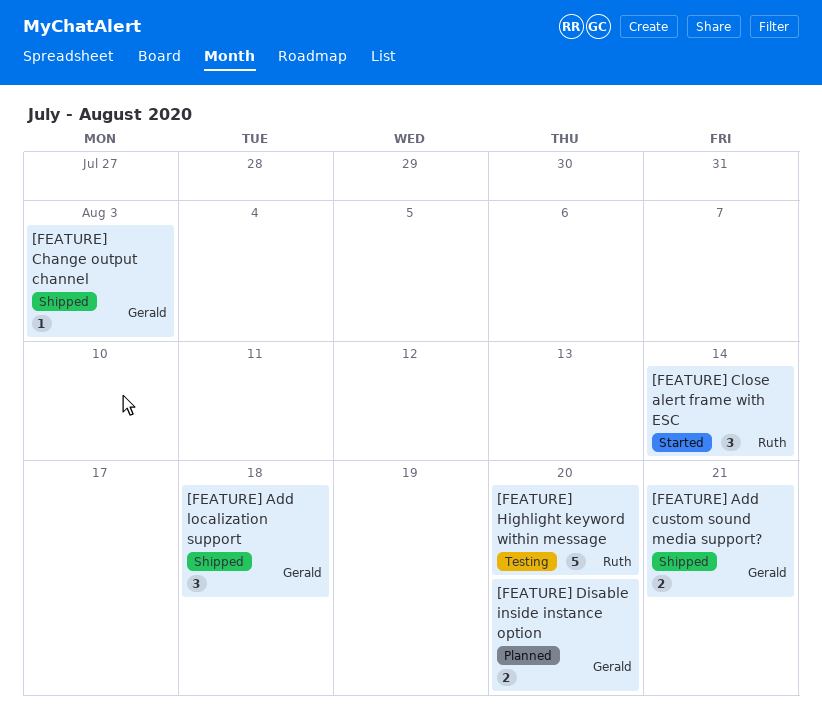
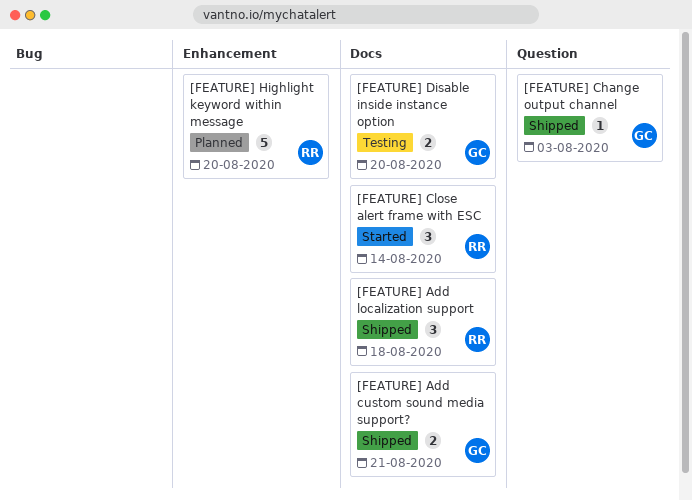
[FEATURE] Add localization support, owner: Gerald -> Ruth
[FEATURE] Disable inside instance option, status: Planned -> Testing
[FEATURE] Highlight keyword within message, status: Testing -> Planned

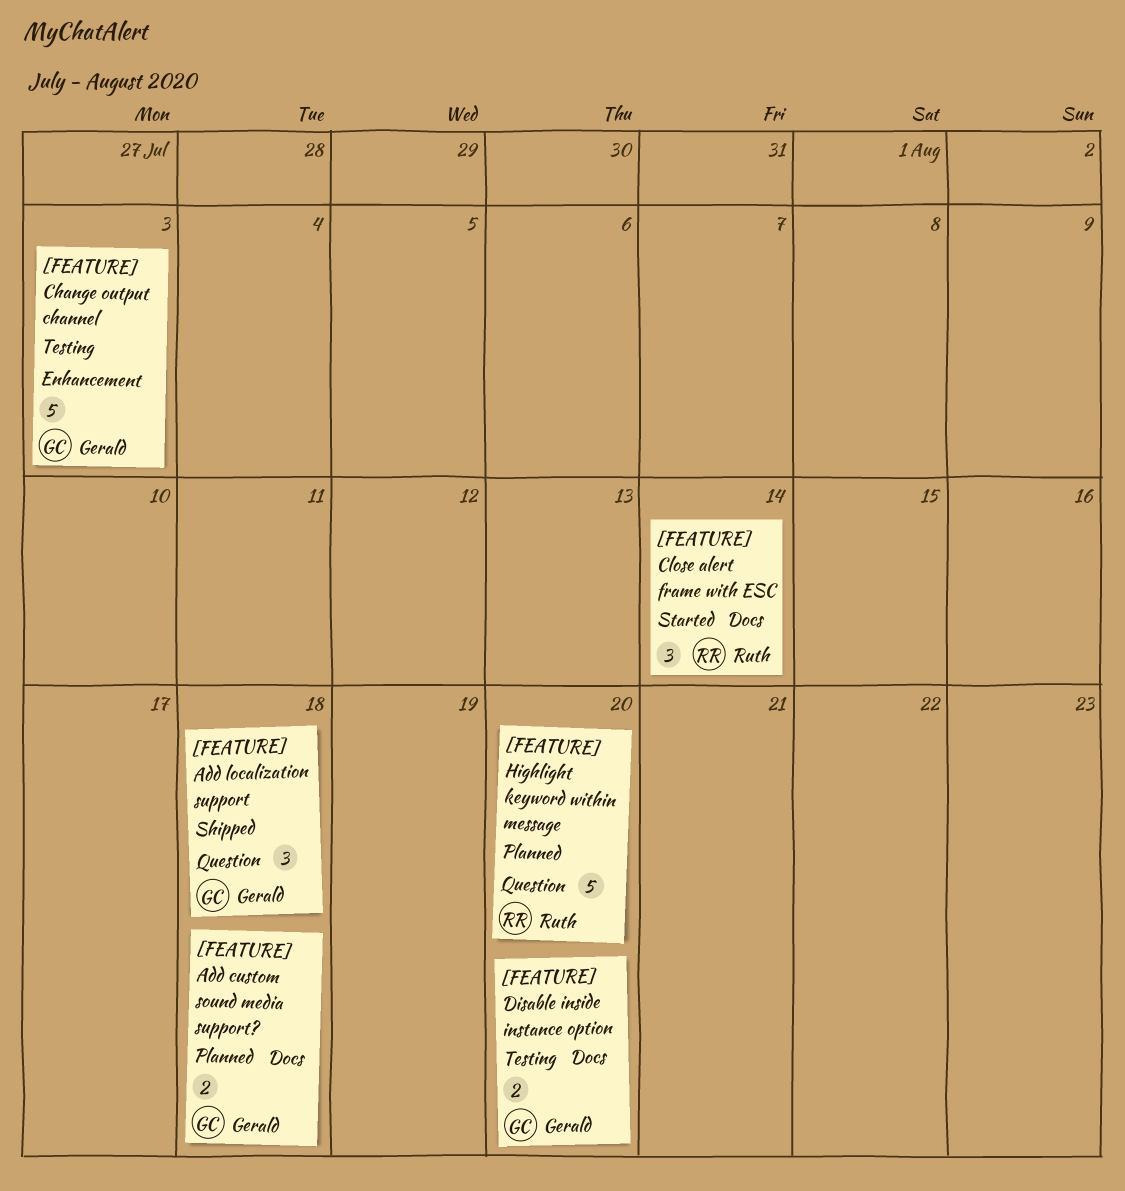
[FEATURE] Add custom sound media support?, status: Shipped -> Planned
[FEATURE] Add custom sound media support?, due: Aug 21 -> Aug 18
[FEATURE] Add localization support, owner: Ruth -> Gerald
[FEATURE] Add localization support, label: Docs -> Question
[FEATURE] Change output channel, status: Shipped -> Testing
[FEATURE] Change output channel, label: Question -> Enhancement
[FEATURE] Change output channel, estimate: 1 -> 5
[FEATURE] Highlight keyword within message, label: Enhancement -> Question

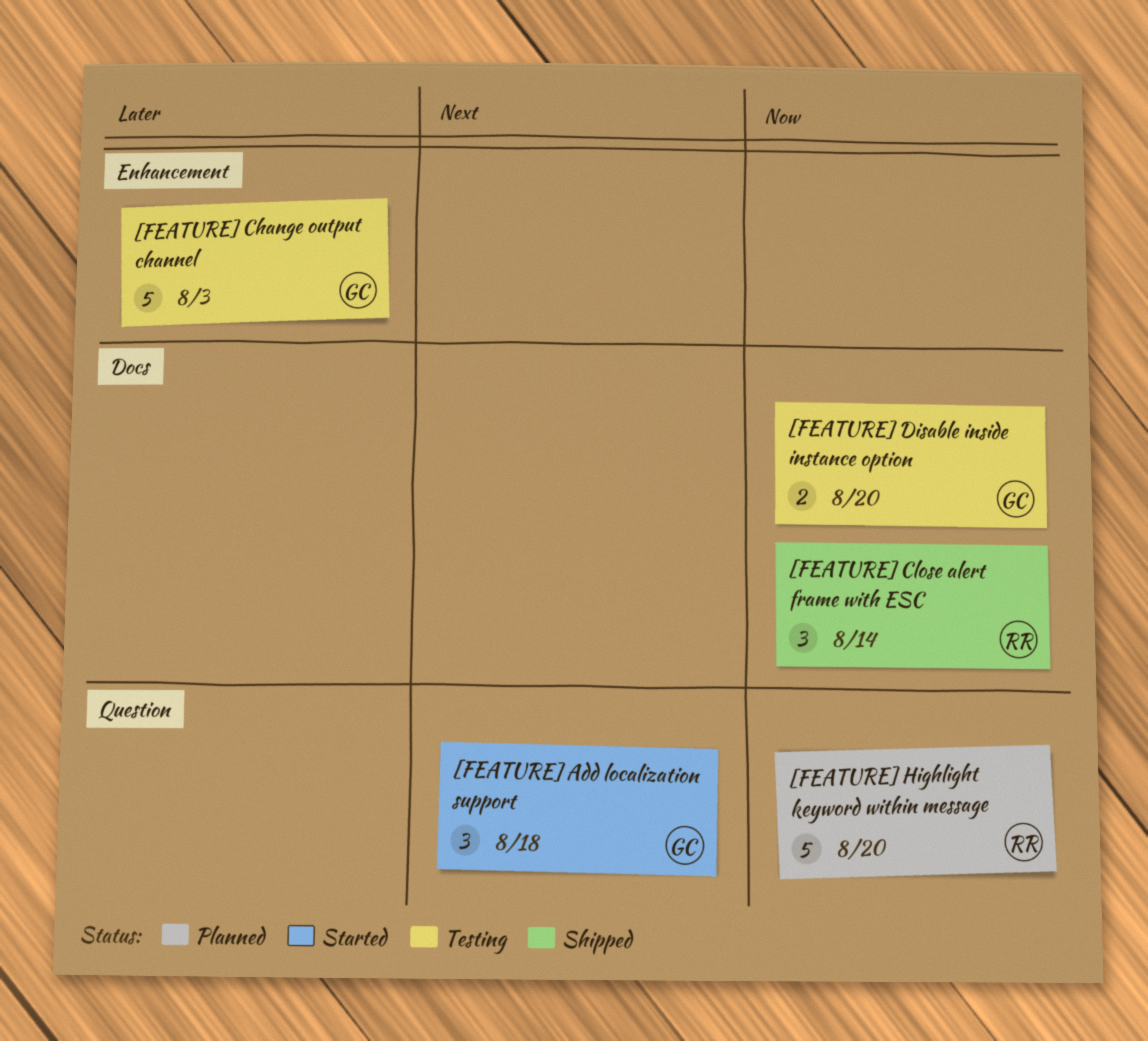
[FEATURE] Add custom sound media support?: present -> none
[FEATURE] Add localization support, status: Shipped -> Started
[FEATURE] Close alert frame with ESC, status: Started -> Shipped

